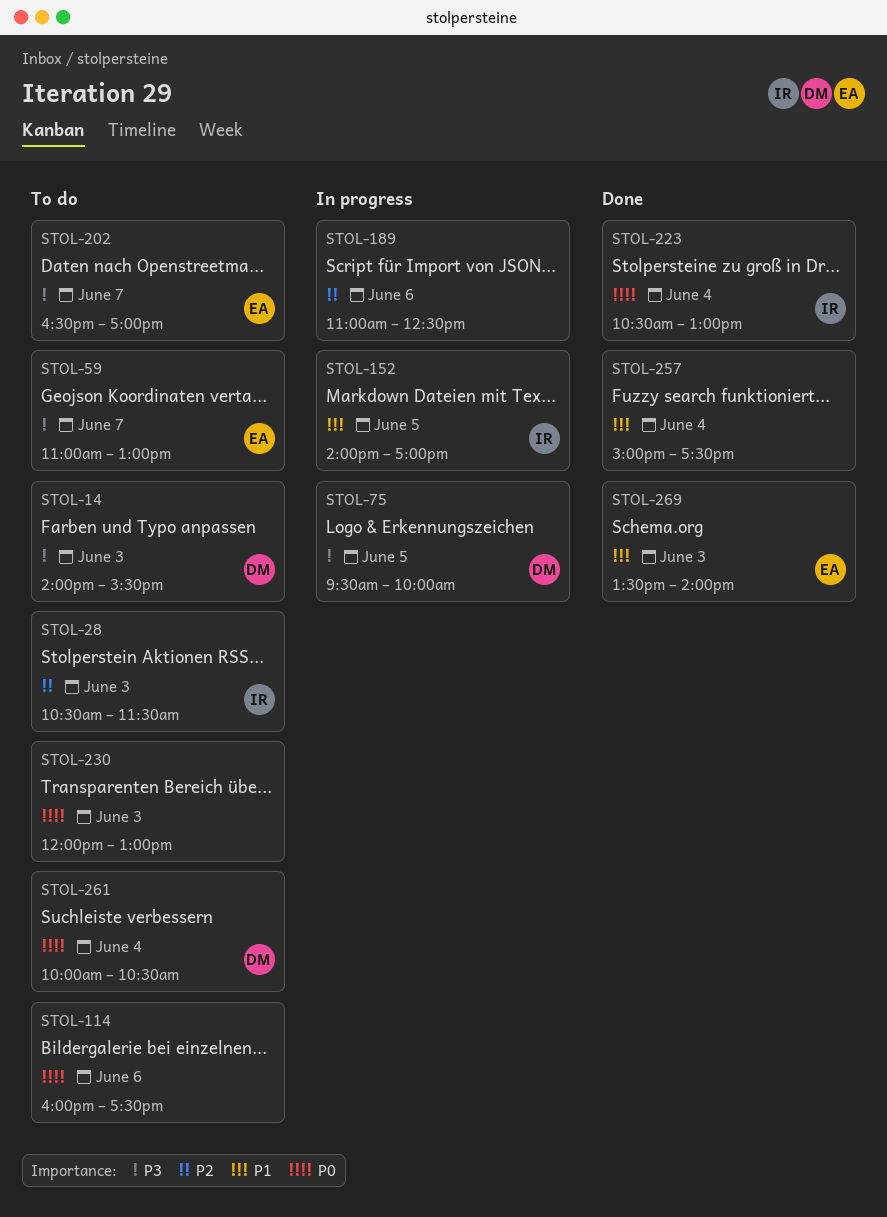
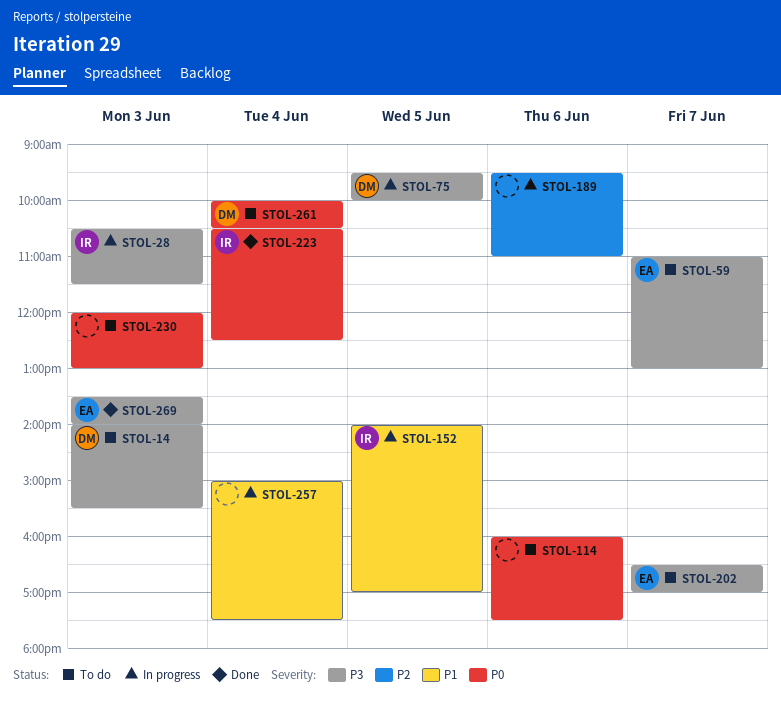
STOL-28, status: To do -> In progress
STOL-28, priority: P2 -> P3
STOL-189, begins: 11:00 -> 09:30
STOL-189, ends: 12:30 -> 11:00
STOL-223, ends: 13:00 -> 12:30
STOL-257, status: Done -> In progress
STOL-269, priority: P1 -> P3

